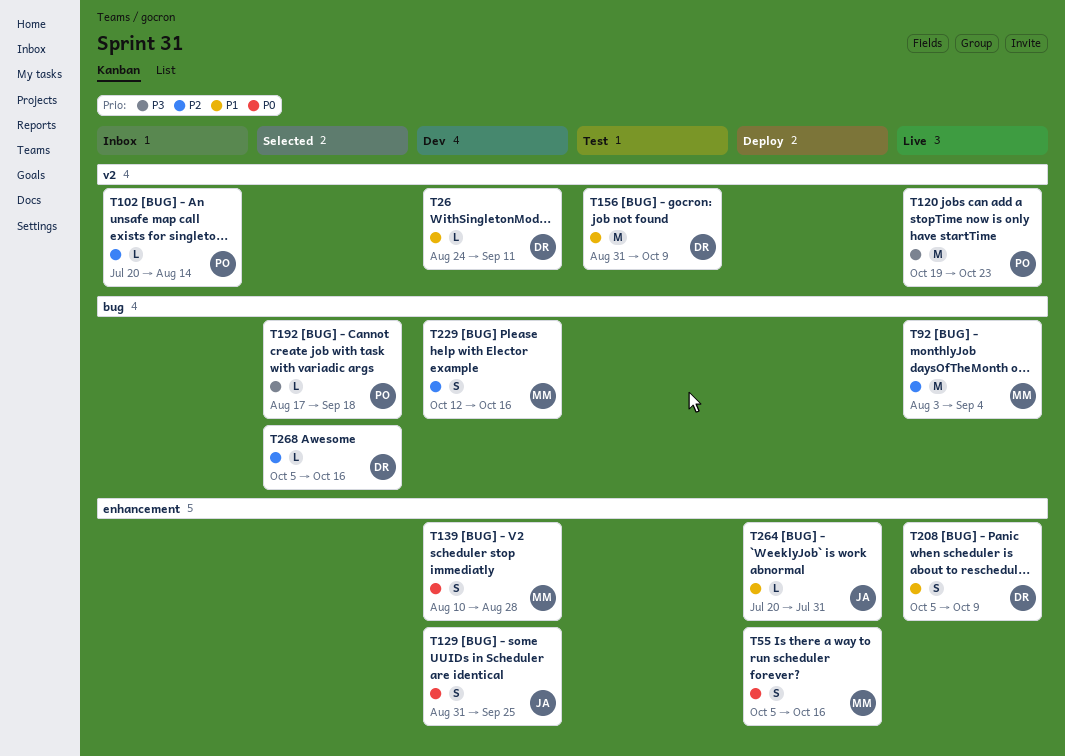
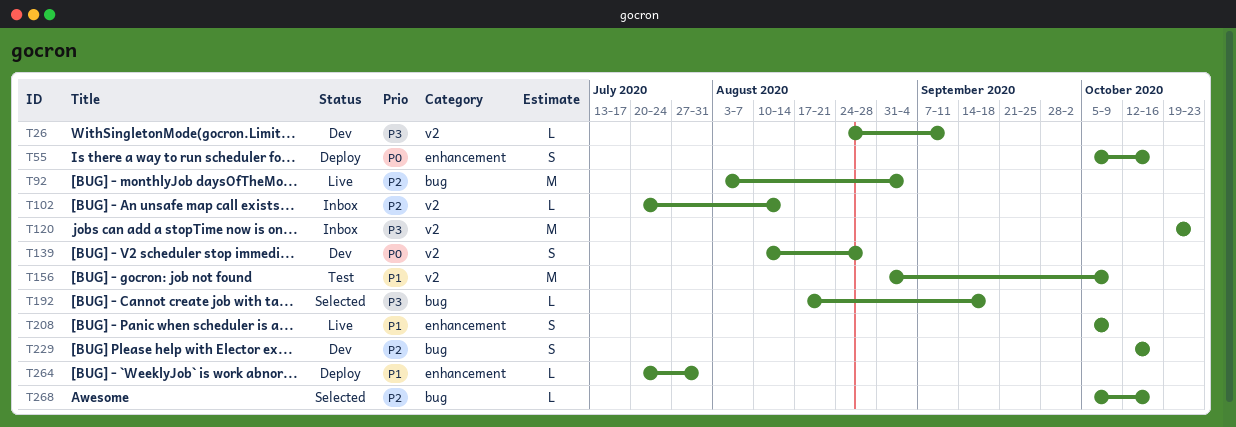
T26, priority: P1 -> P3
T120, status: Live -> Inbox
T129: present -> none
T139, label: enhancement -> v2

